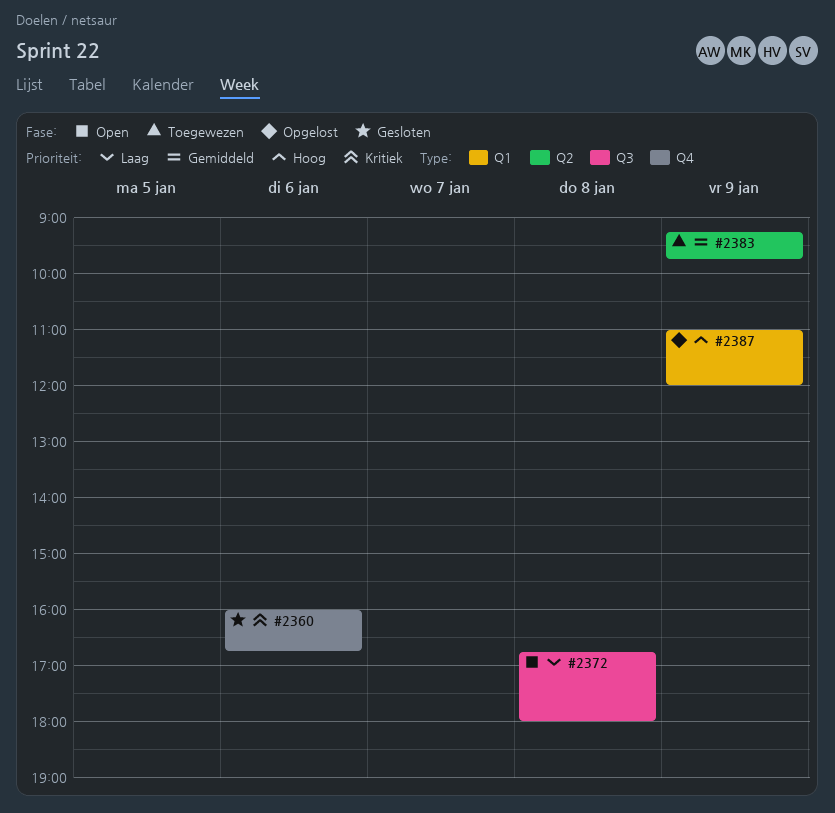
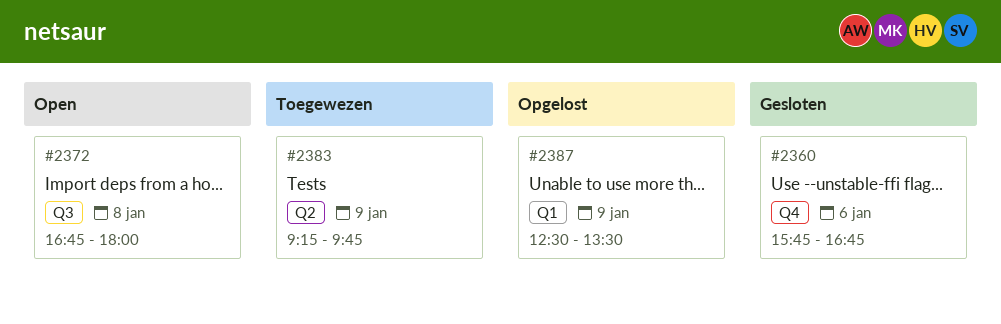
#2360, begins: 16:00 -> 15:45
#2387, begins: 11:00 -> 12:30
#2387, ends: 12:00 -> 13:30

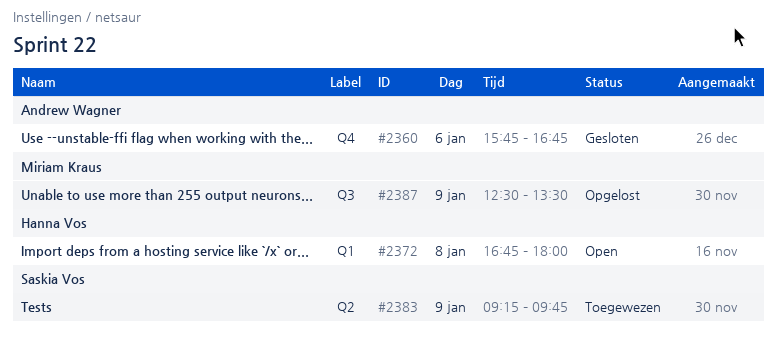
#2372, label: Q3 -> Q1
#2387, label: Q1 -> Q3

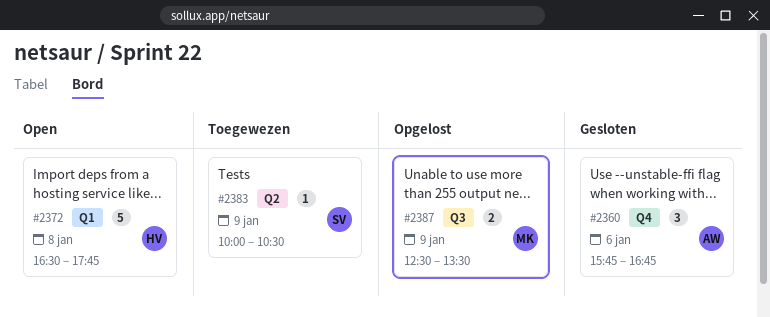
#2372, begins: 16:45 -> 16:30
#2372, ends: 18:00 -> 17:45
#2383, begins: 09:15 -> 10:00
#2383, ends: 09:45 -> 10:30

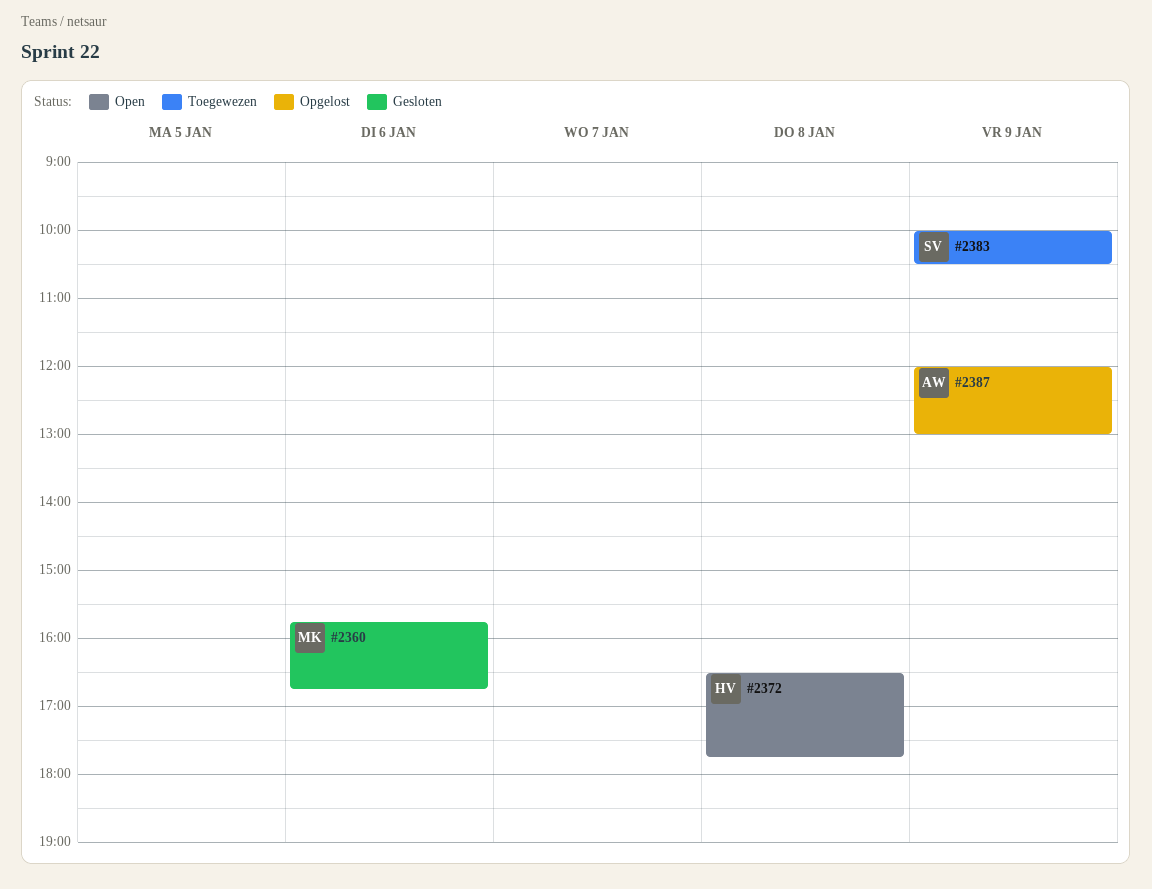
#2360, owner: AW -> MK
#2387, owner: MK -> AW
#2387, begins: 12:30 -> 12:00
#2387, ends: 13:30 -> 13:00

